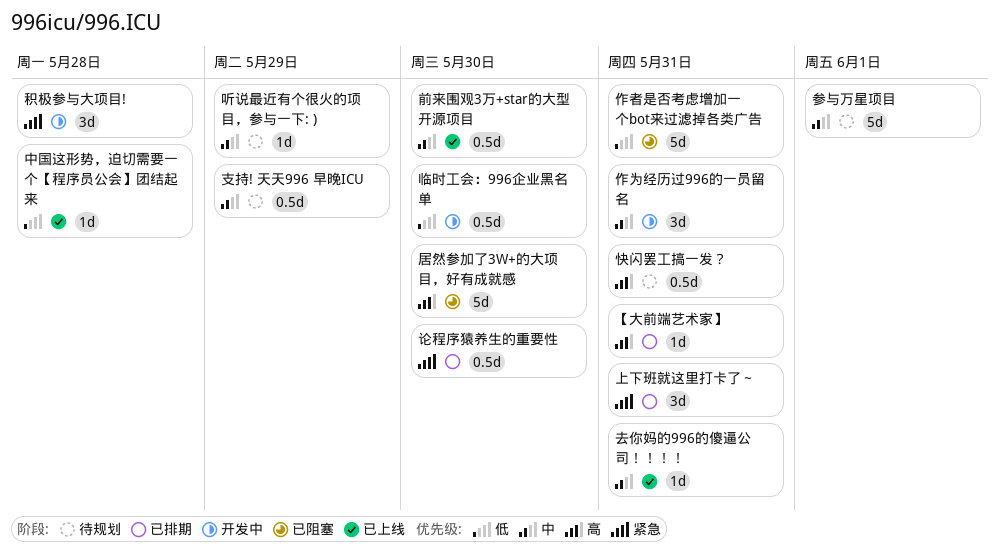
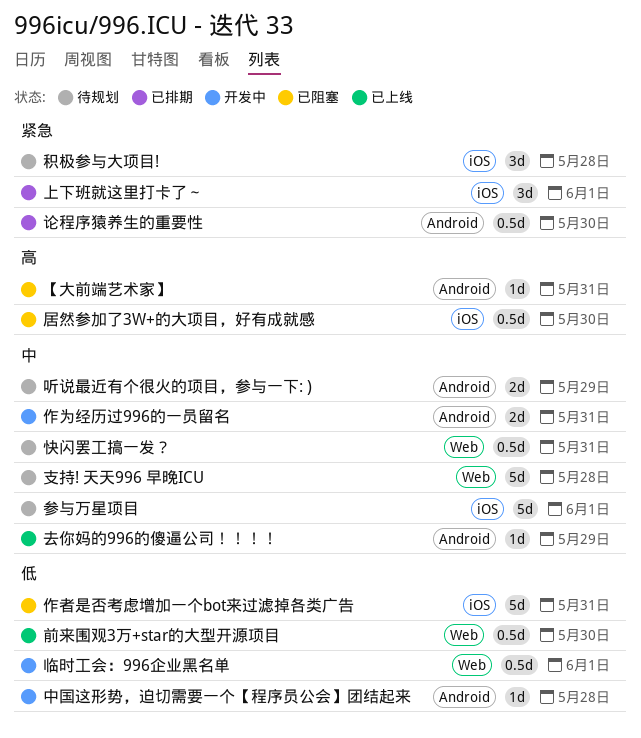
【大前端艺术家】, status: 已排期 -> 已阻塞
上下班就这里打卡了～, due: May 31 -> Jun 1
中国这形势，迫切需要一个【程序员公会】团结起来, status: 已上线 -> 开发中
临时工会：996企业黑名单, due: May 30 -> Jun 1
作为经历过996的一员留名, estimate: 3d -> 2d
前来围观3万+star的大型开源项目, priority: 中 -> 低
去你妈的996的傻逼公司！！！！, due: May 31 -> May 29
听说最近有个很火的项目，参与一下: ), estimate: 1d -> 2d
居然参加了3W+的大项目，好有成就感, estimate: 5d -> 0.5d
快闪罢工搞一发？, priority: 高 -> 中
支持! 天天996 早晚ICU, estimate: 0.5d -> 5d
支持! 天天996 早晚ICU, due: May 29 -> May 28
积极参与大项目!, status: 开发中 -> 待规划

